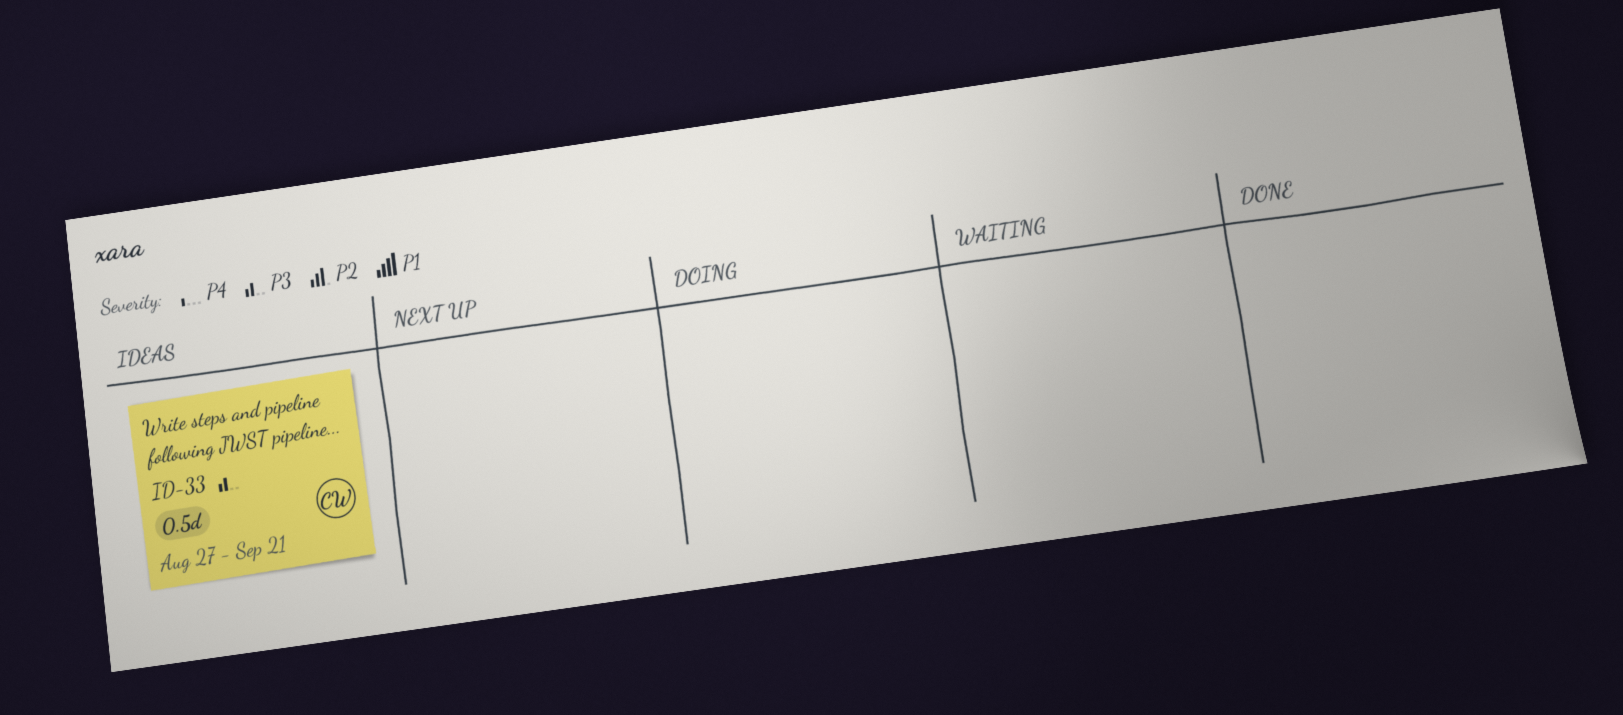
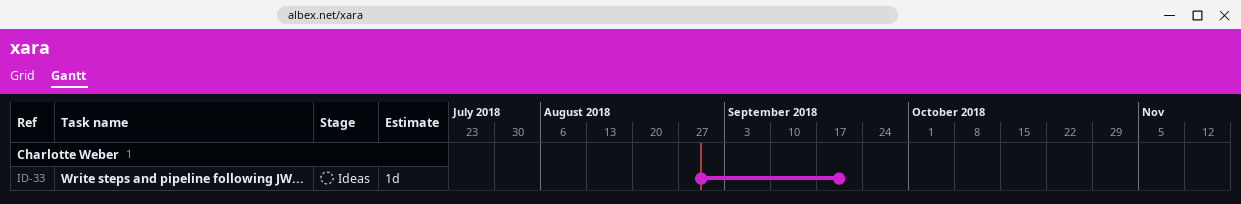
ID-33, estimate: 0.5d -> 1d

